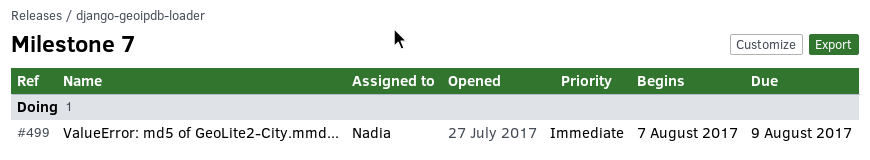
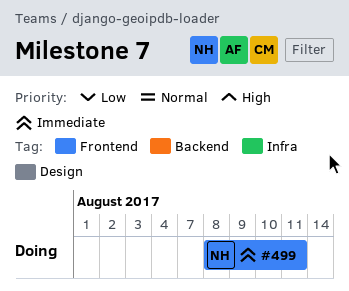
#499, start: Aug 7 -> Aug 8
#499, due: Aug 9 -> Aug 11

